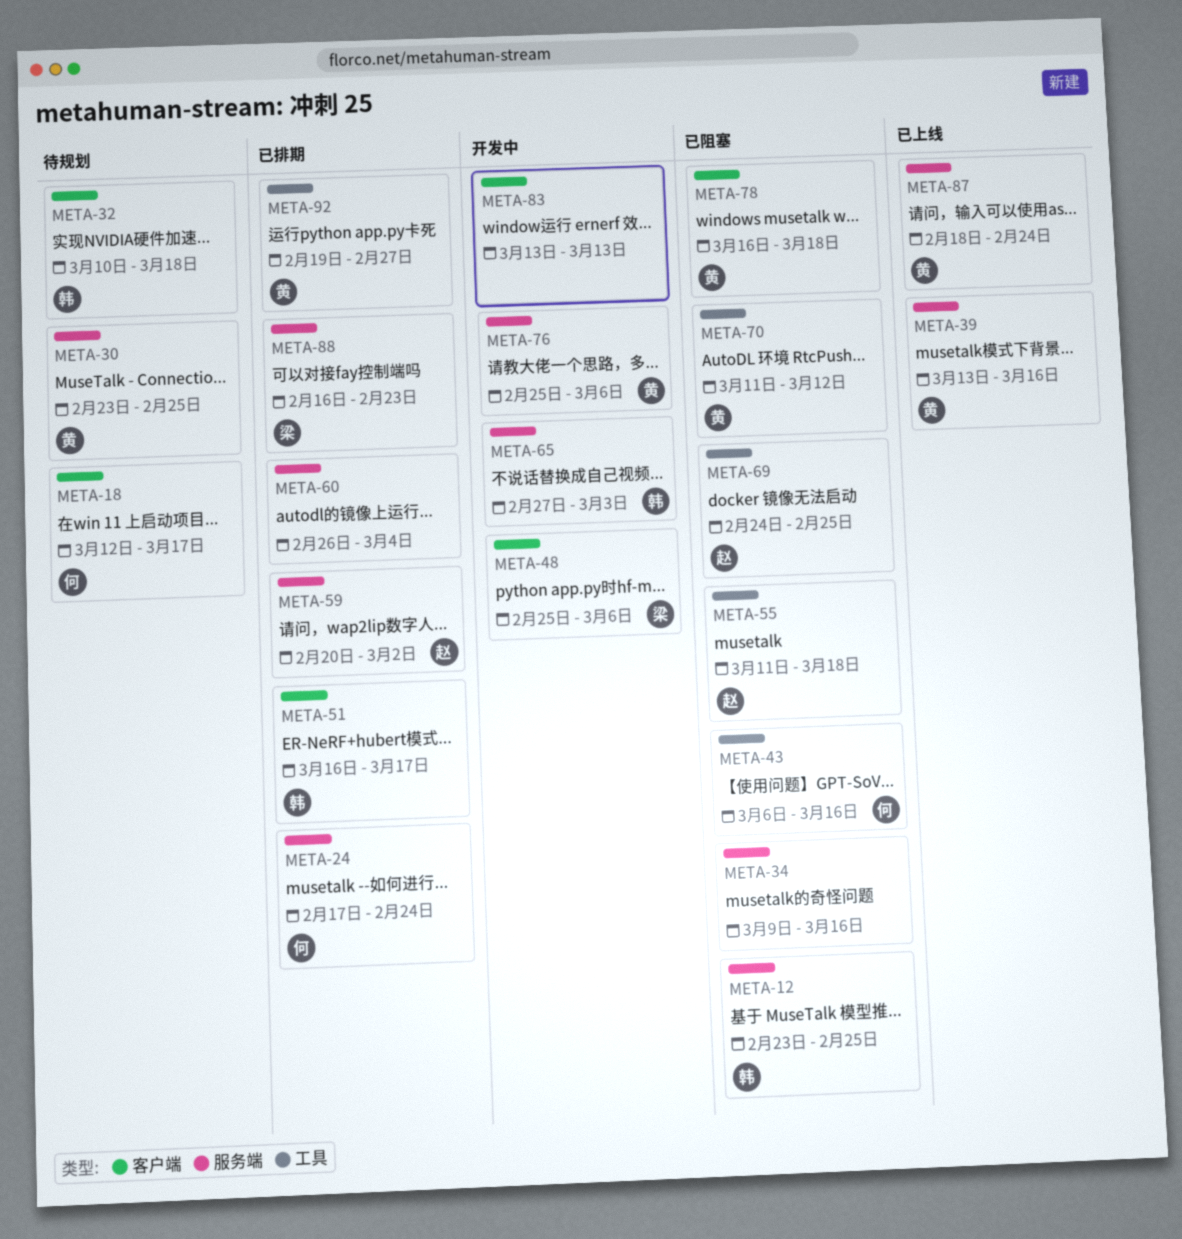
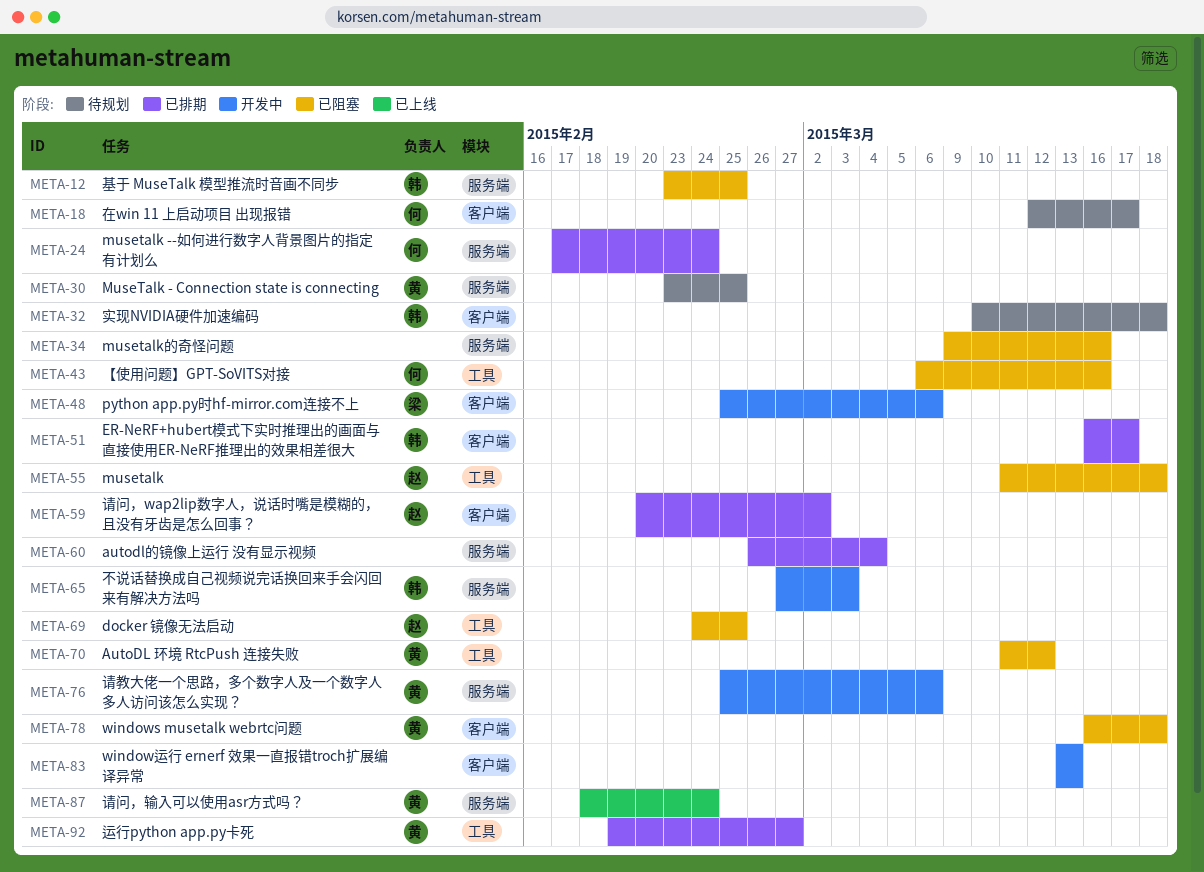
META-39: present -> none
META-59, label: 服务端 -> 客户端
META-88: present -> none

